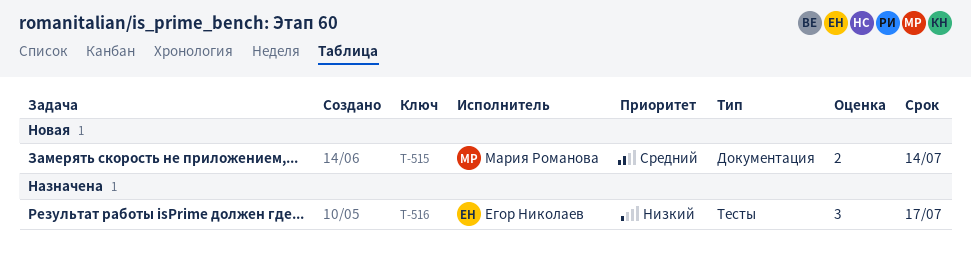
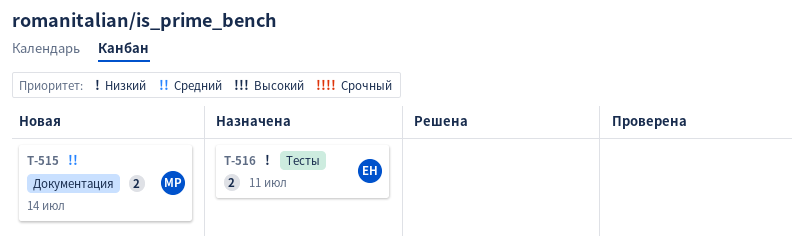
T-516, estimate: 3 -> 2
T-516, due: Jul 17 -> Jul 11

